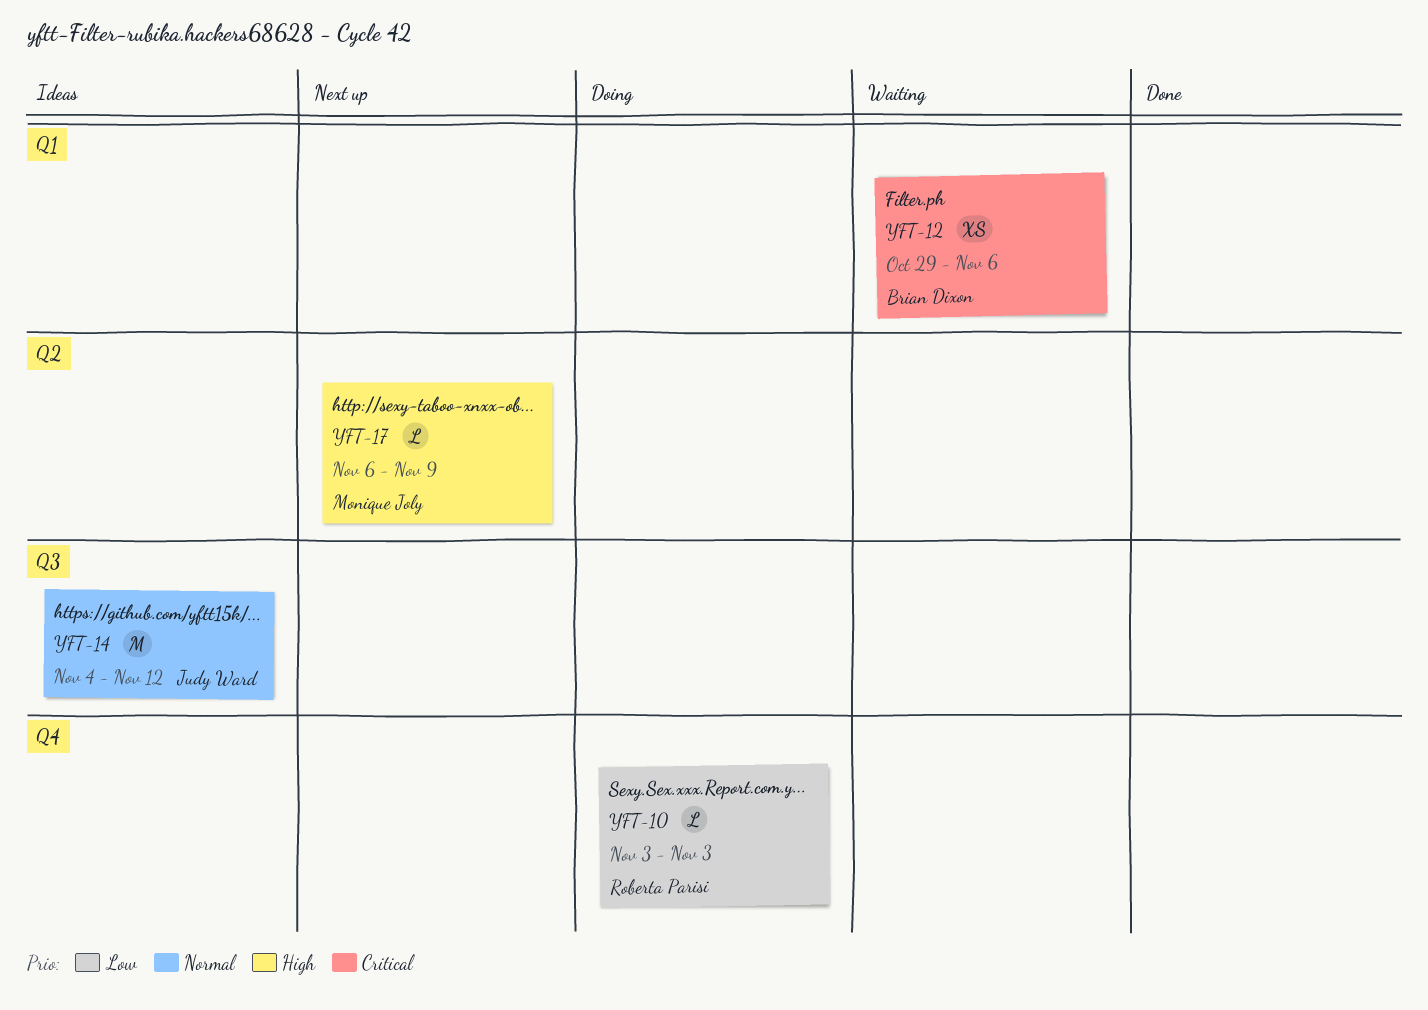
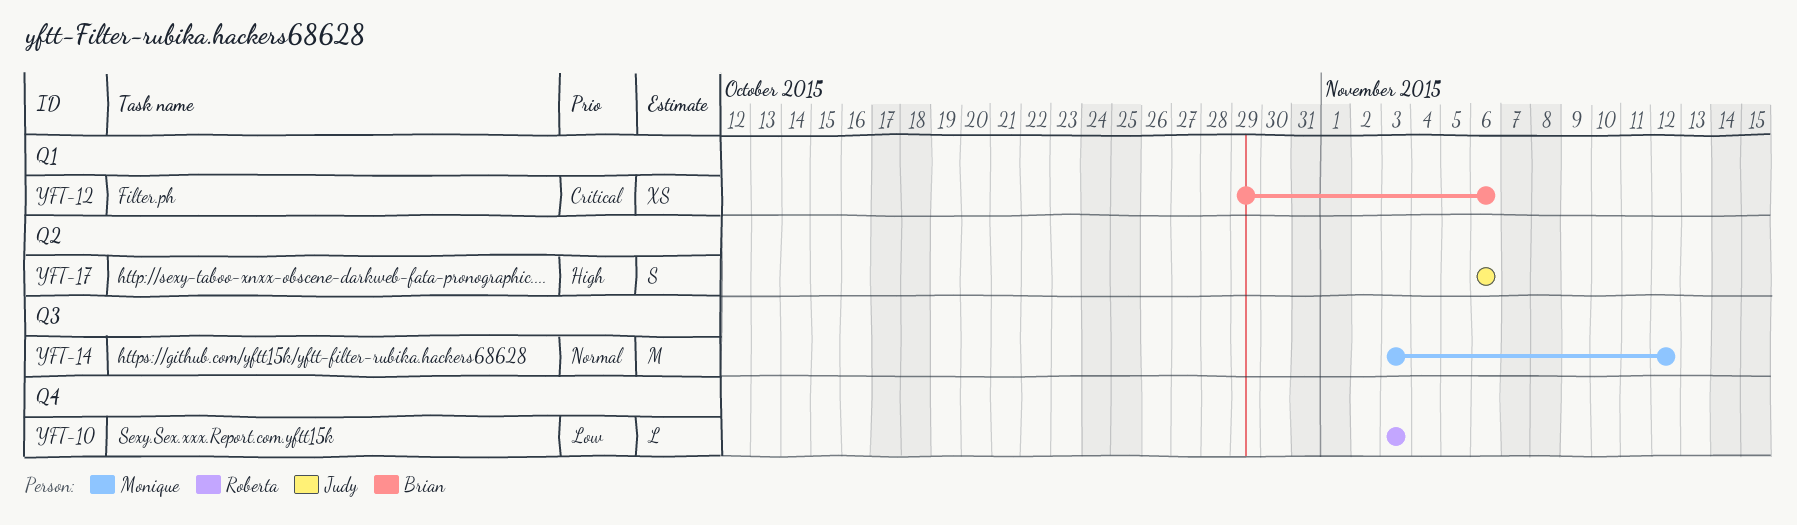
YFT-14, owner: Judy Ward -> Monique Joly
YFT-14, start: Nov 4 -> Nov 3
YFT-17, owner: Monique Joly -> Judy Ward
YFT-17, estimate: L -> S
YFT-17, due: Nov 9 -> Nov 6

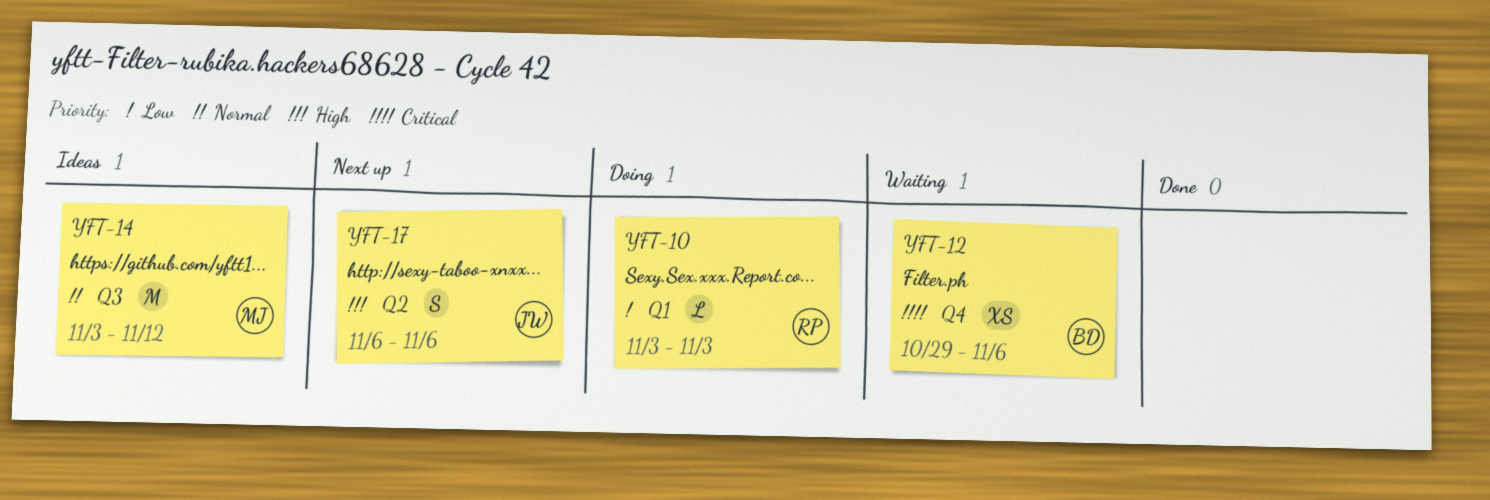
YFT-10, label: Q4 -> Q1
YFT-12, label: Q1 -> Q4

